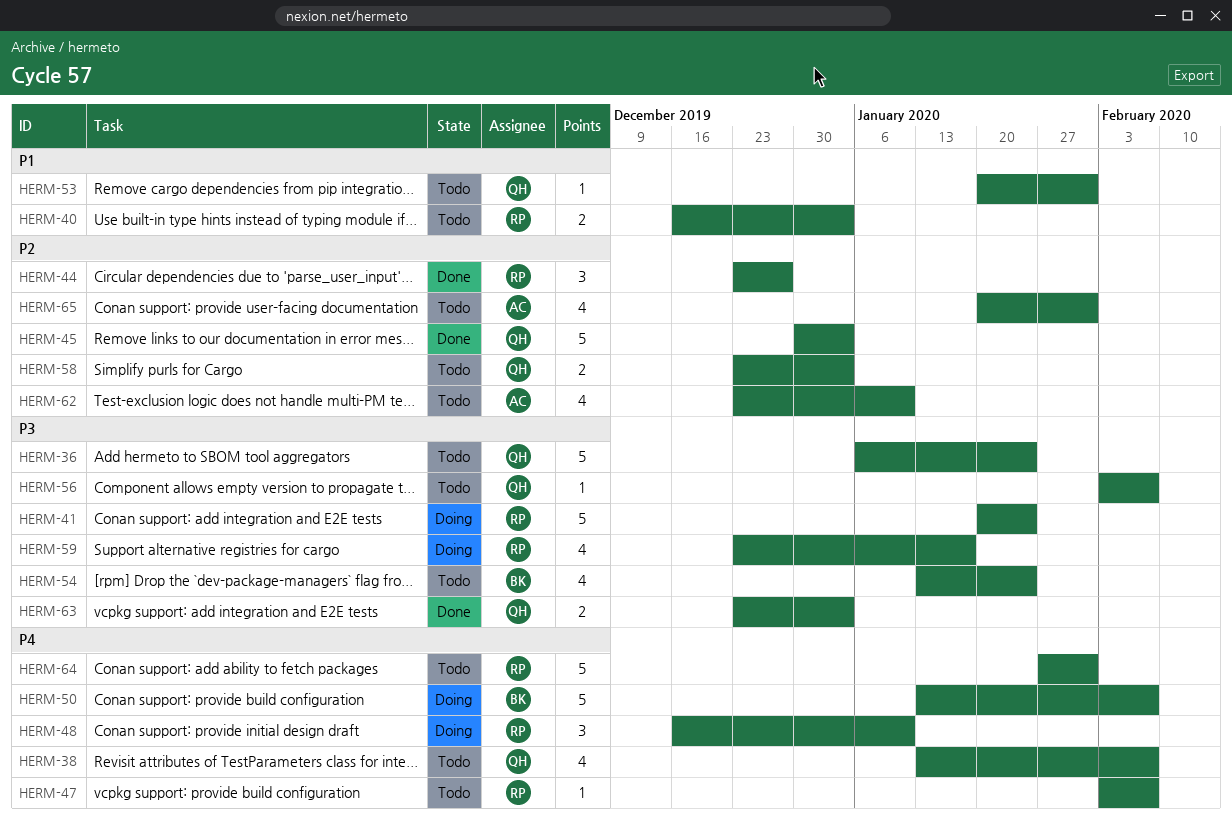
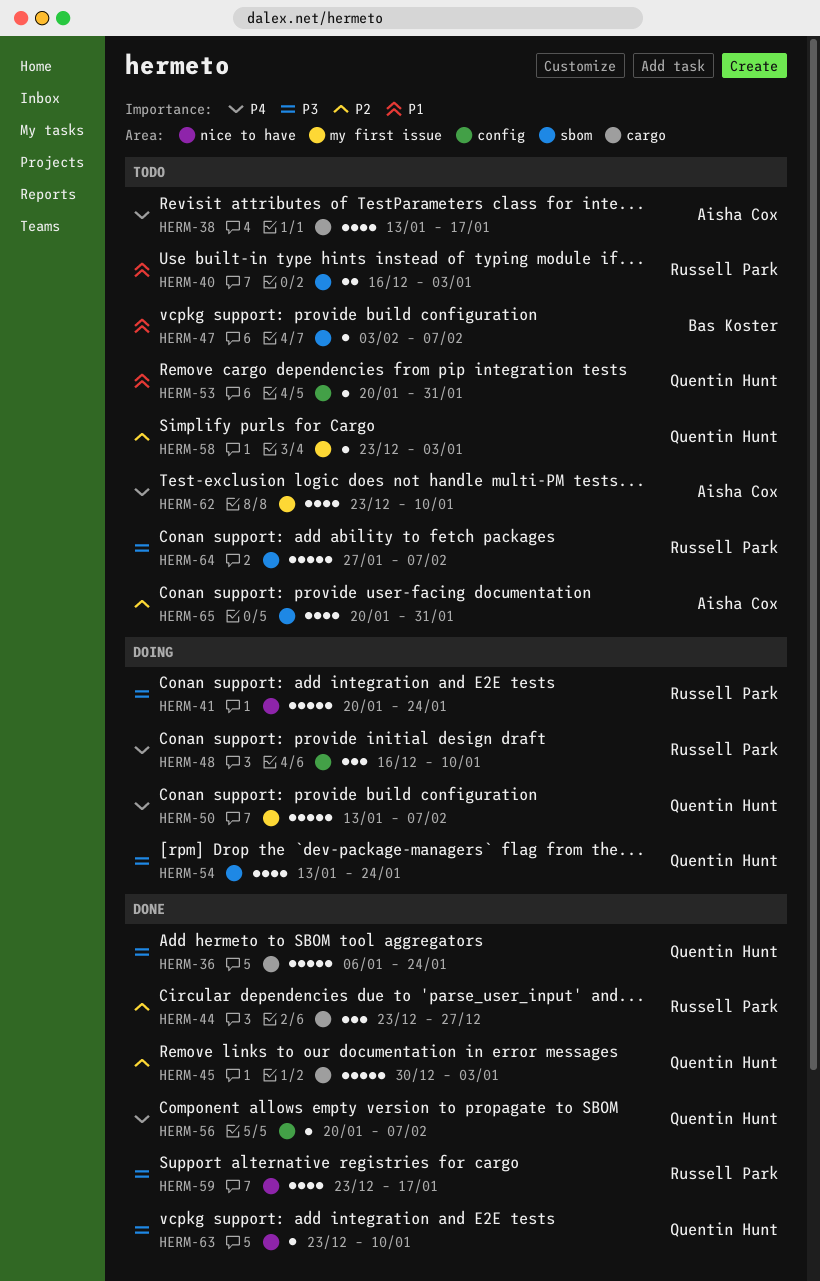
HERM-36, status: Todo -> Done
HERM-38, owner: Quentin Hunt -> Aisha Cox
HERM-38, due: Feb 7 -> Jan 17
HERM-47, owner: Russell Park -> Bas Koster
HERM-47, priority: P4 -> P1
HERM-50, owner: Bas Koster -> Quentin Hunt
HERM-54, status: Todo -> Doing
HERM-54, owner: Bas Koster -> Quentin Hunt
HERM-56, status: Todo -> Done
HERM-56, priority: P3 -> P4
HERM-56, start: Feb 3 -> Jan 20
HERM-58, estimate: 2 -> 1
HERM-59, status: Doing -> Done
HERM-62, priority: P2 -> P4
HERM-63, estimate: 2 -> 1
HERM-63, due: Jan 3 -> Jan 10
HERM-64, priority: P4 -> P3
HERM-64, due: Jan 31 -> Feb 7

